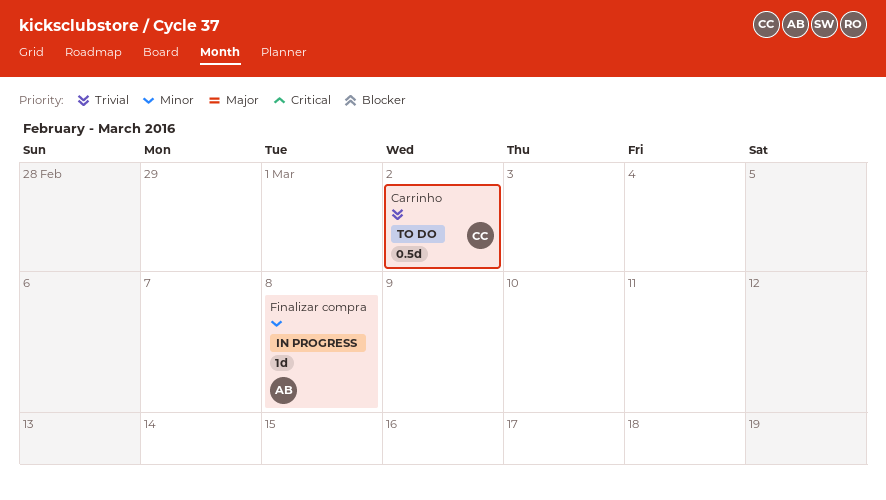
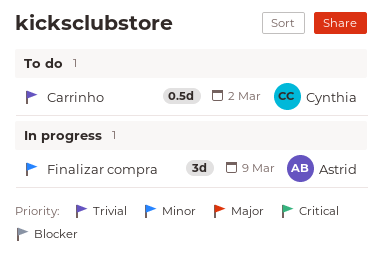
Finalizar compra, estimate: 1d -> 3d
Finalizar compra, due: Mar 8 -> Mar 9

